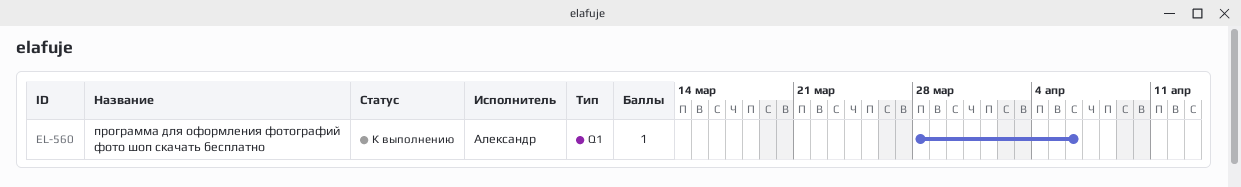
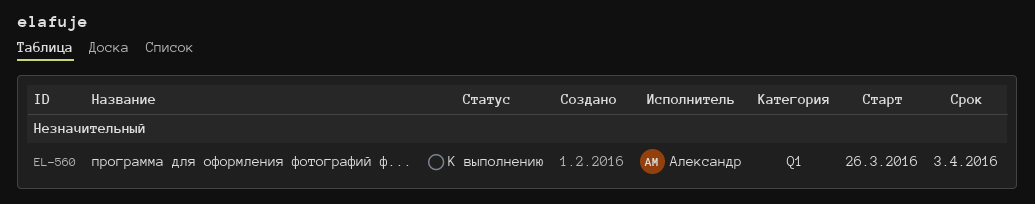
EL-560, start: Mar 28 -> Mar 26
EL-560, due: Apr 6 -> Apr 3

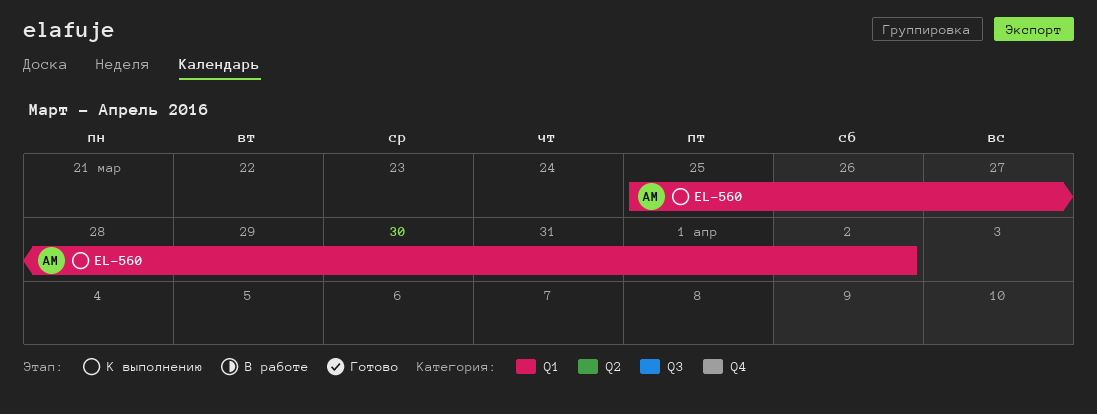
EL-560, start: Mar 26 -> Mar 25
EL-560, due: Apr 3 -> Apr 2

